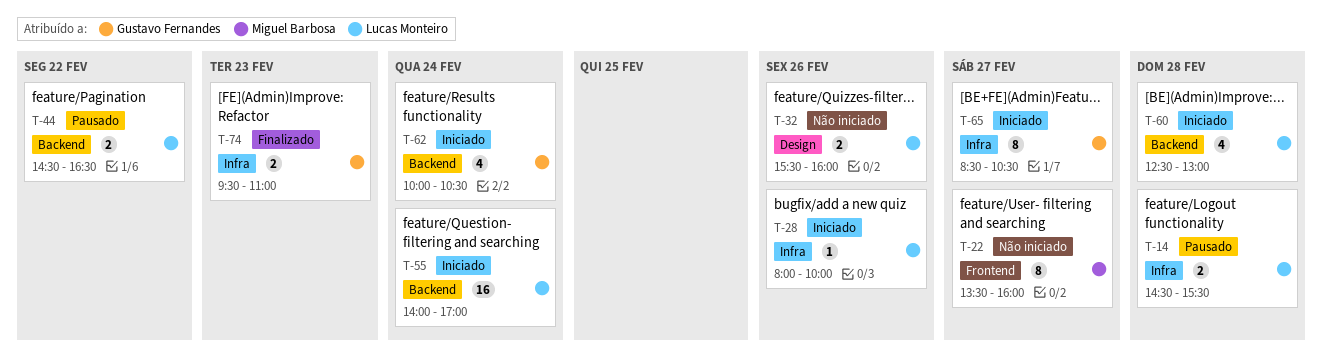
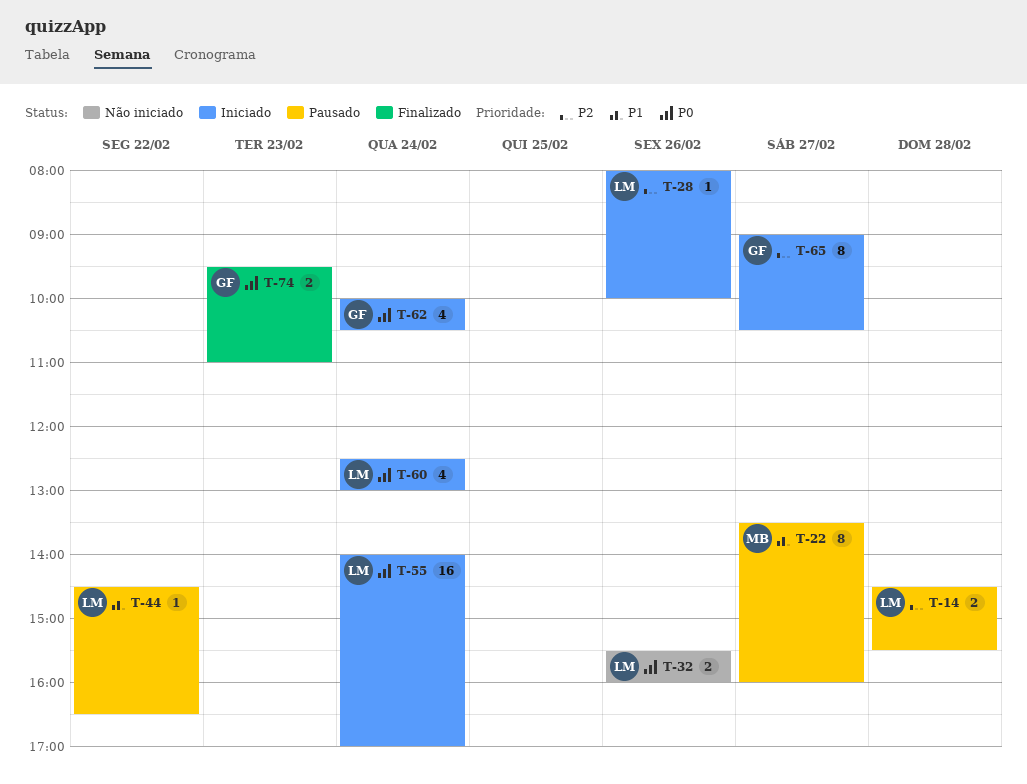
T-22, status: Não iniciado -> Pausado
T-44, estimate: 2 -> 1
T-60, day: Feb 28 -> Feb 24
T-65, begins: 08:30 -> 09:00

